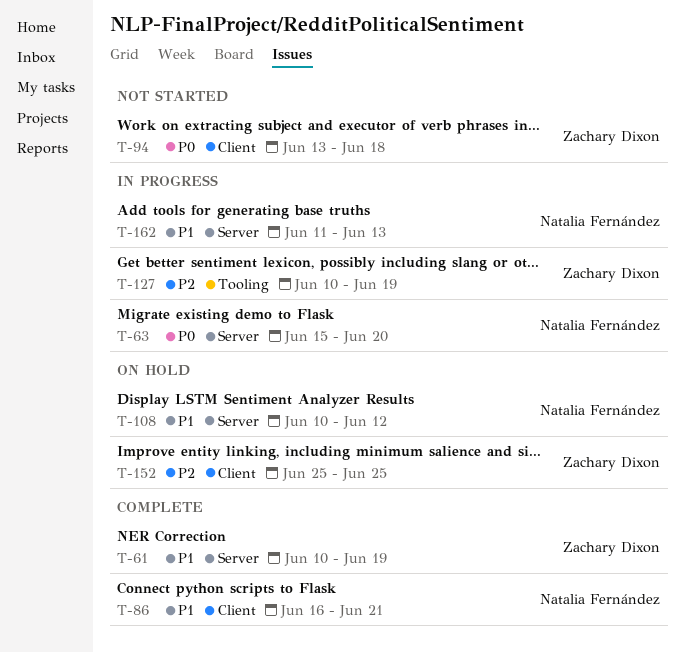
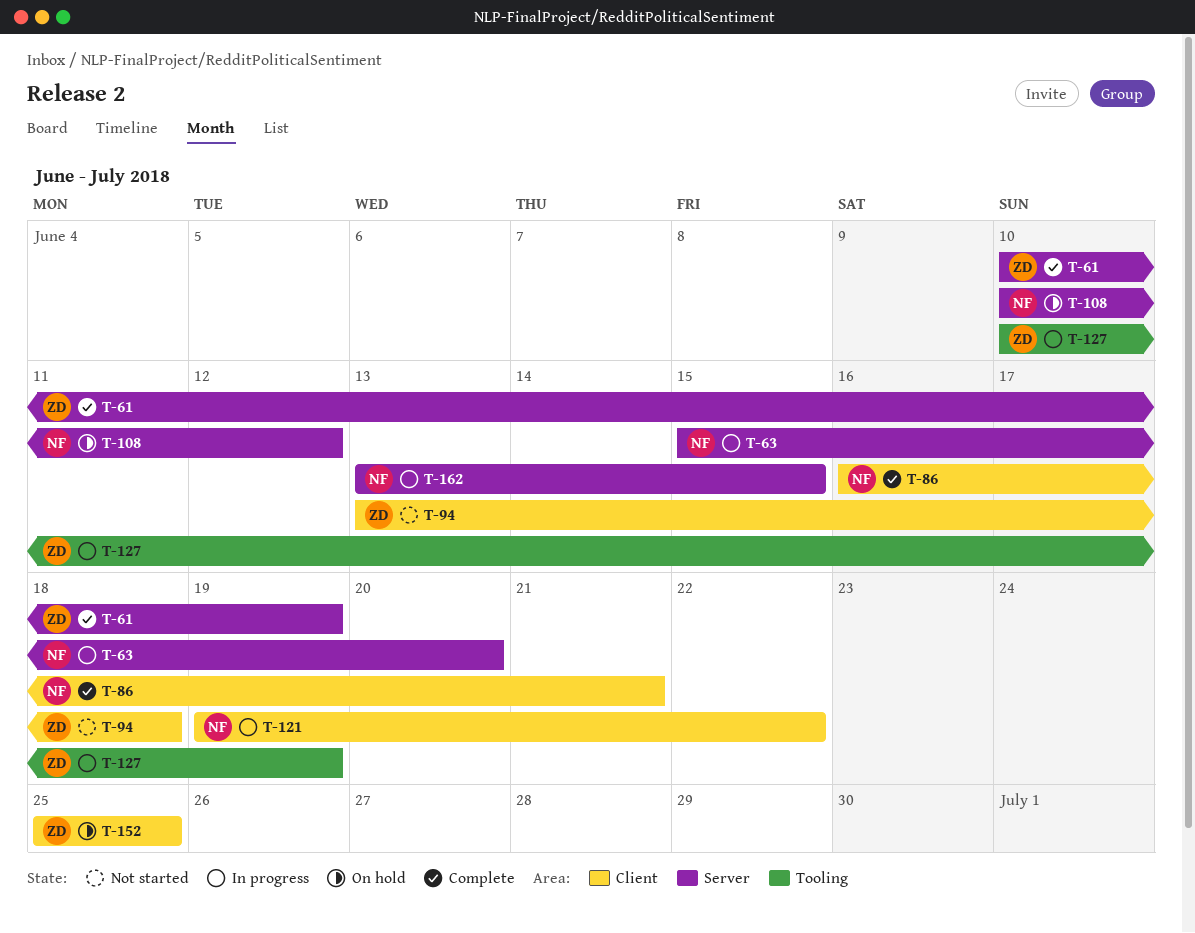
T-121: none -> present
T-162, start: Jun 11 -> Jun 13
T-162, due: Jun 13 -> Jun 15

